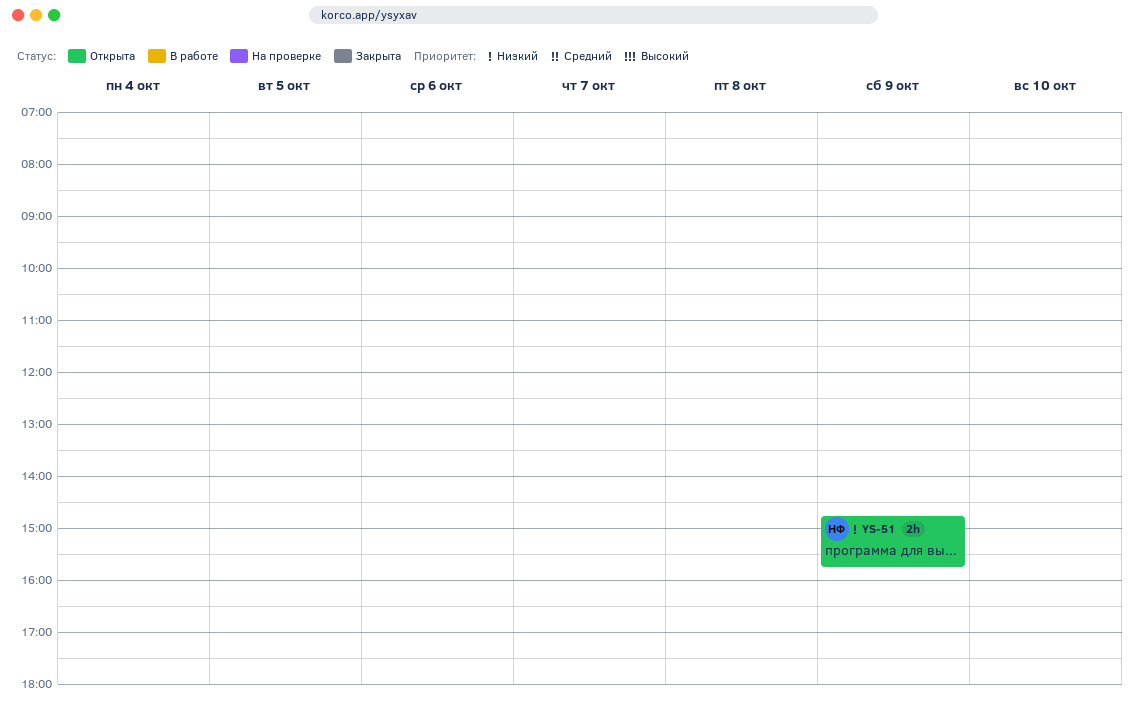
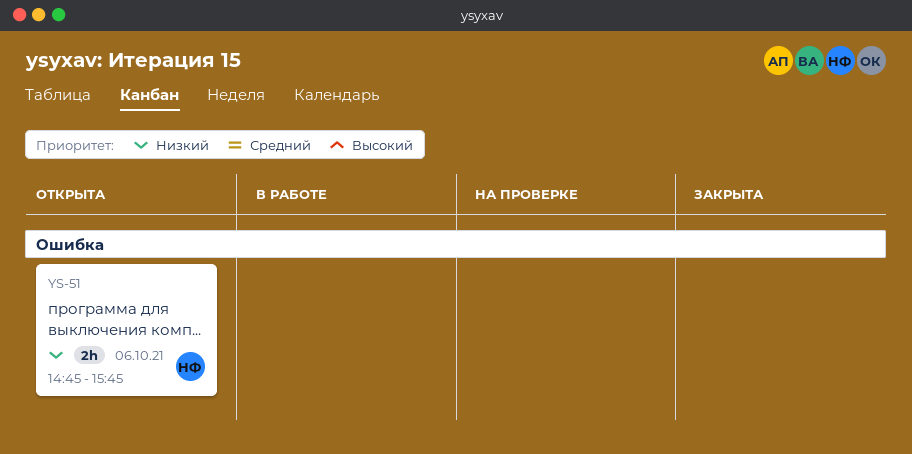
YS-51, day: Oct 9 -> Oct 6

